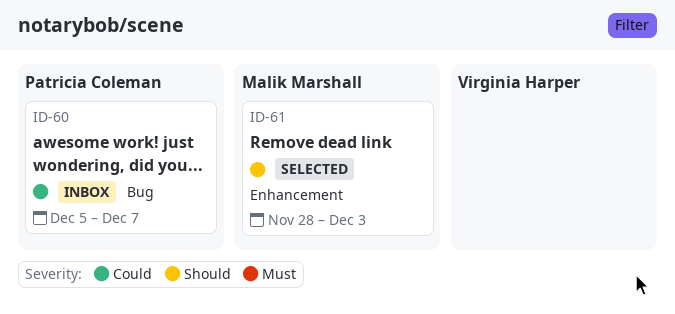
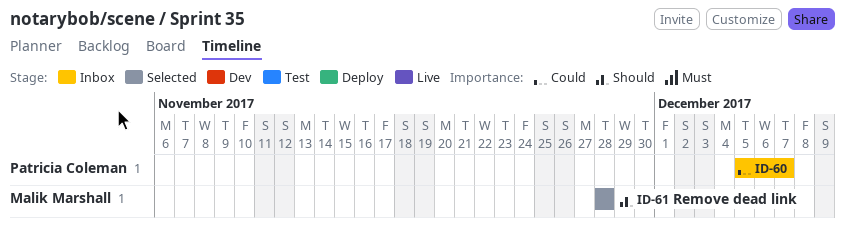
ID-61, due: Dec 3 -> Nov 28

